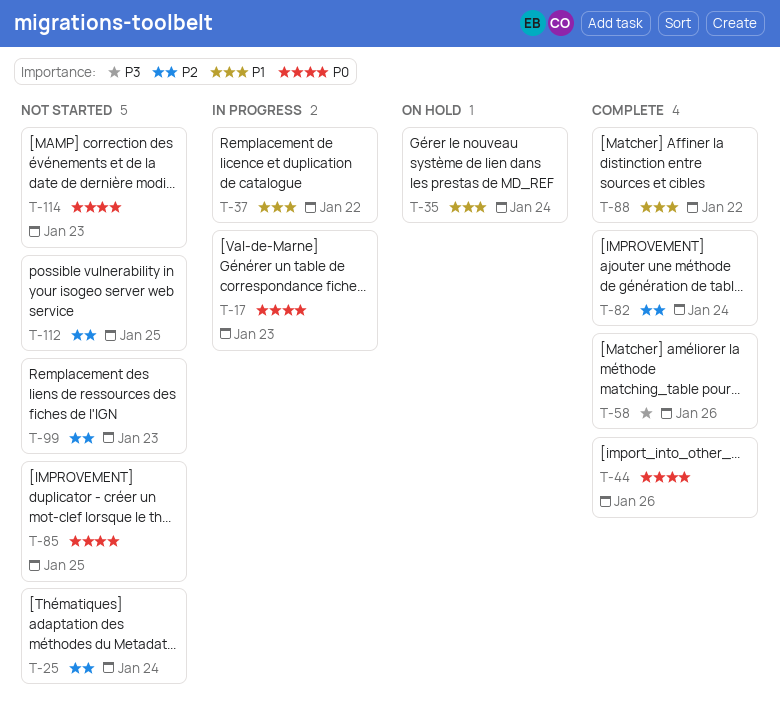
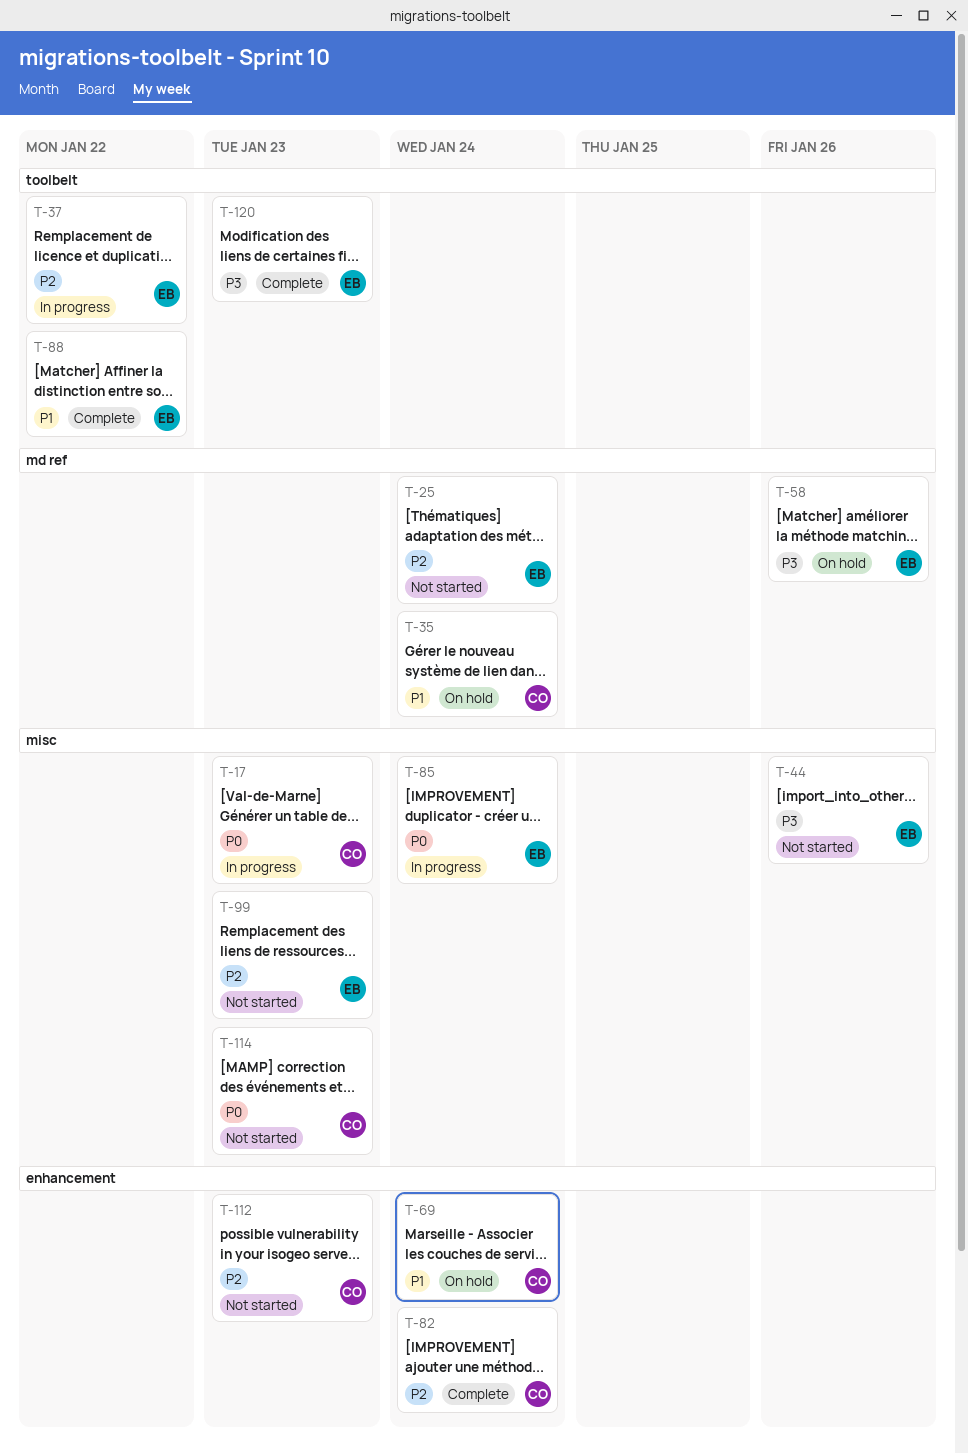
T-37, priority: P1 -> P2
T-44, status: Complete -> Not started
T-44, priority: P0 -> P3
T-58, status: Complete -> On hold
T-69: none -> present
T-85, status: Not started -> In progress
T-85, due: Jan 25 -> Jan 24
T-112, due: Jan 25 -> Jan 23
T-120: none -> present

